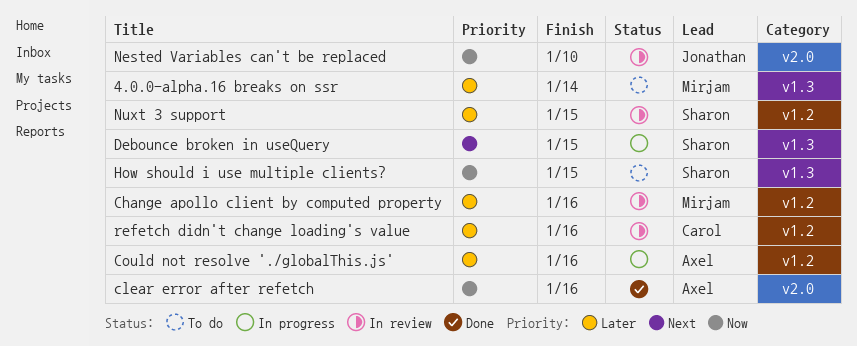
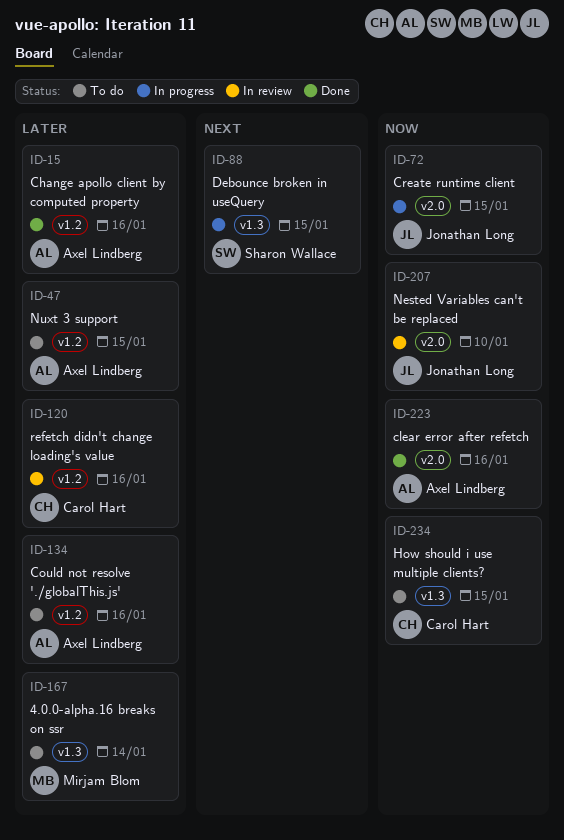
Change apollo client by computed property, status: In review -> Done
Change apollo client by computed property, owner: Mirjam Blom -> Axel Lindberg
Could not resolve './globalThis.js', status: In progress -> To do
Create runtime client: none -> present
How should i use multiple clients?, owner: Sharon Wallace -> Carol Hart
Nuxt 3 support, status: In review -> To do
Nuxt 3 support, owner: Sharon Wallace -> Axel Lindberg

